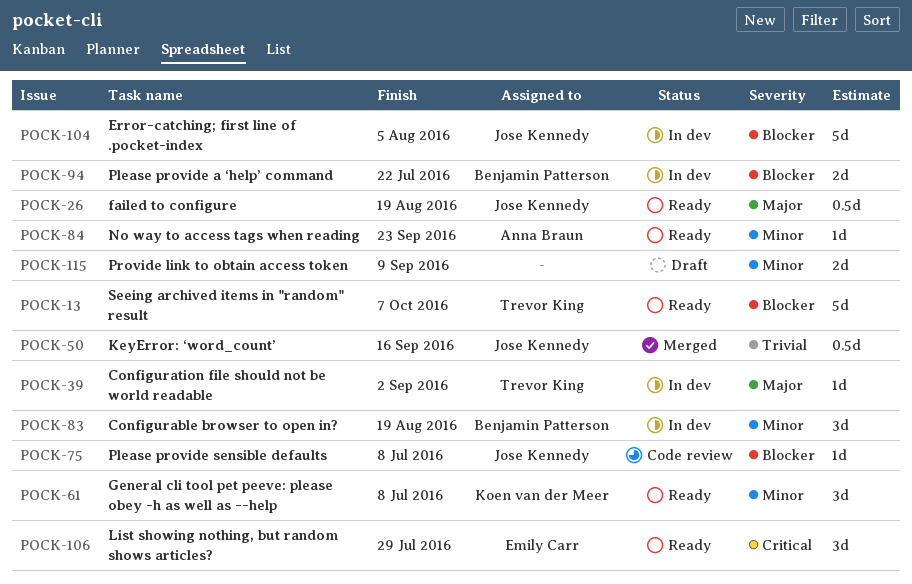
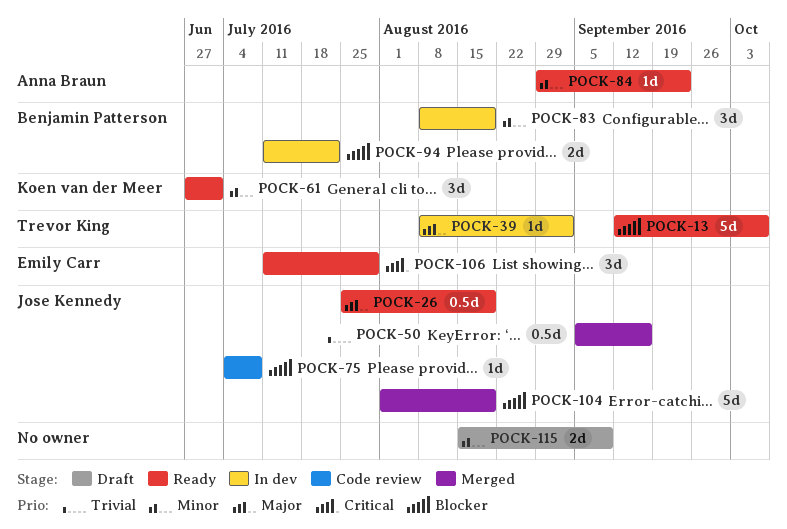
POCK-61, due: Jul 8 -> Jul 1
POCK-104, status: In dev -> Merged
POCK-104, due: Aug 5 -> Aug 19

